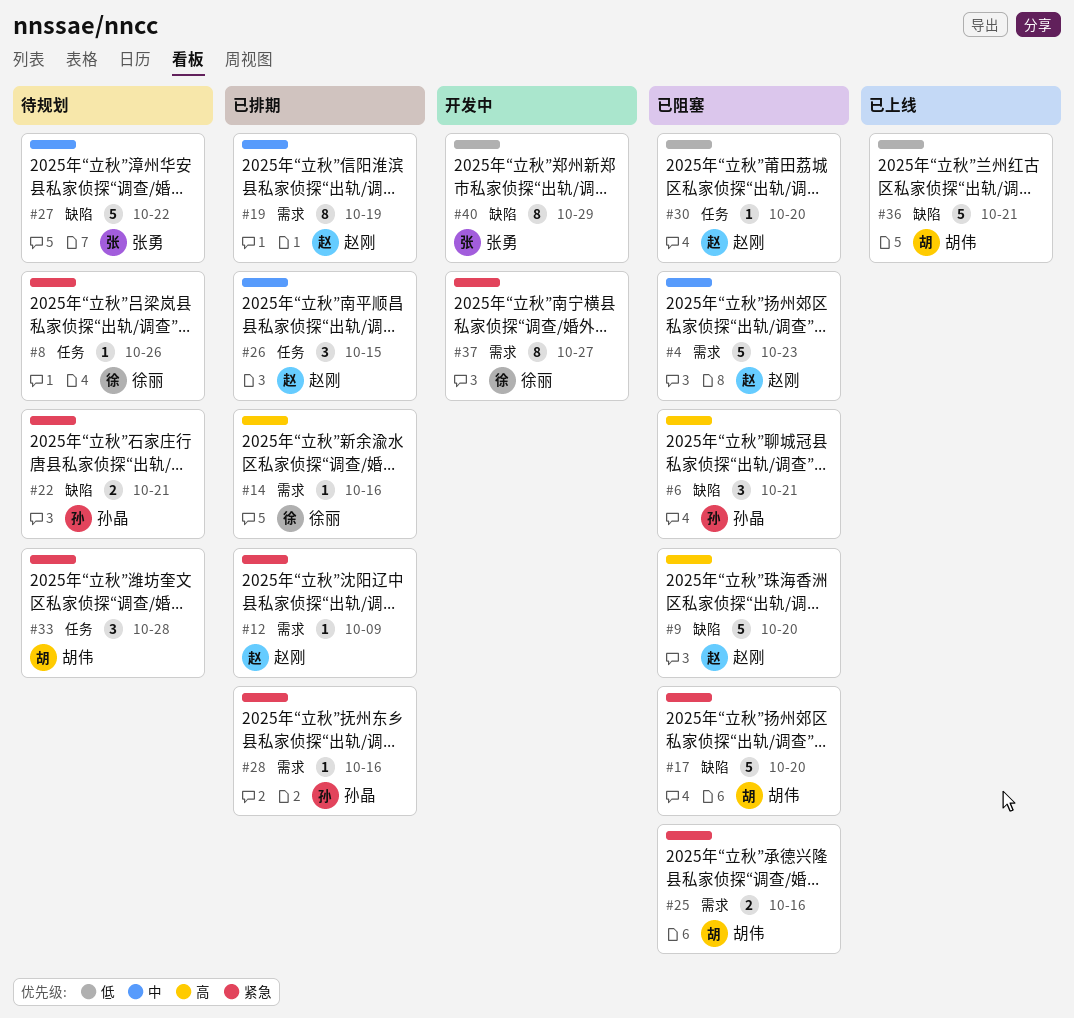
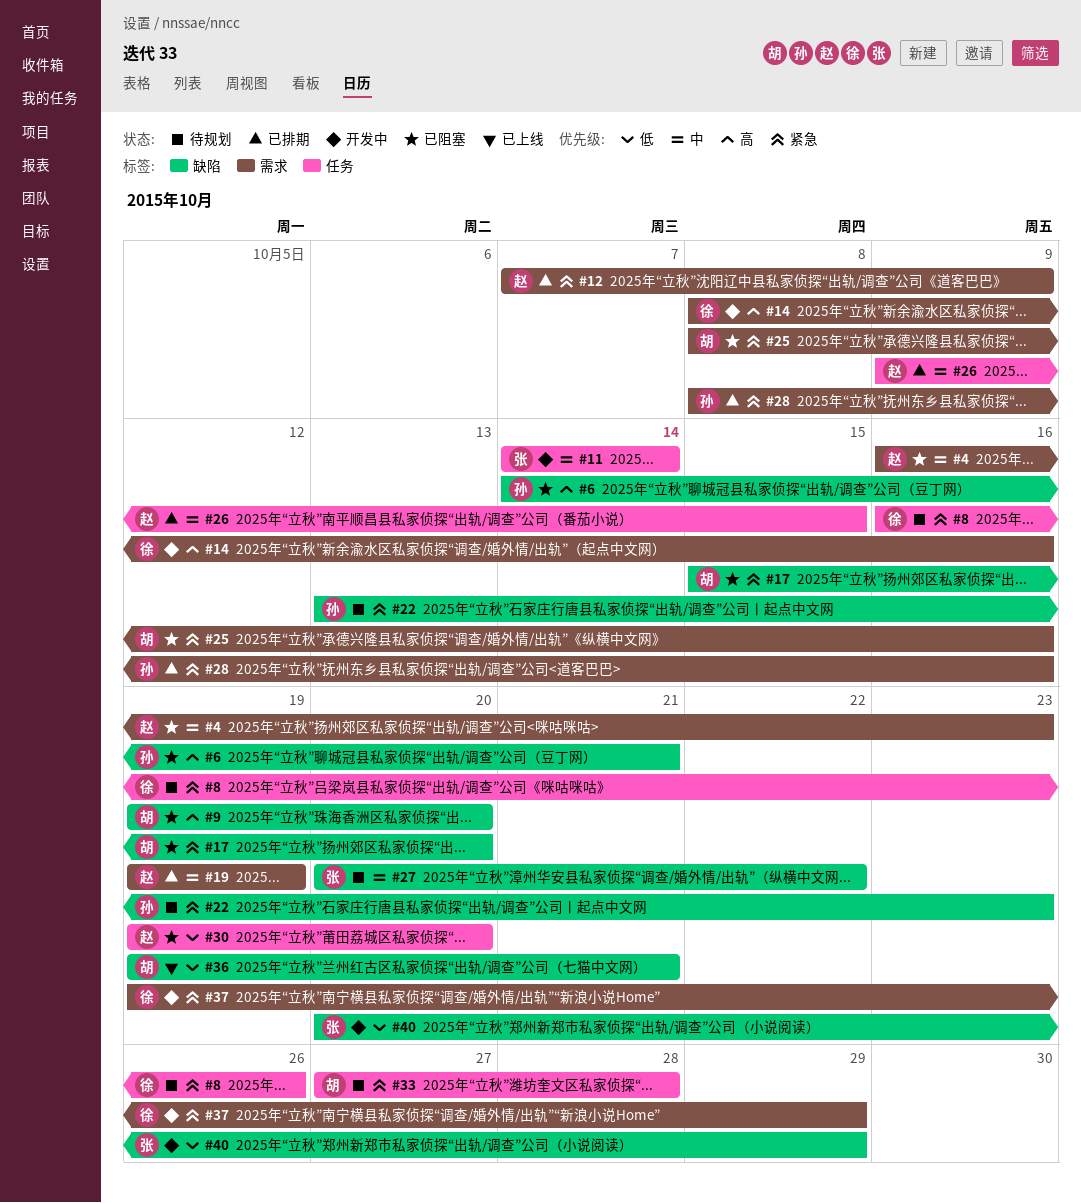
#9, owner: 赵刚 -> 胡伟
#11: none -> present
#14, status: 已排期 -> 开发中
#22, due: Oct 21 -> Oct 23
#37, due: Oct 27 -> Oct 29

